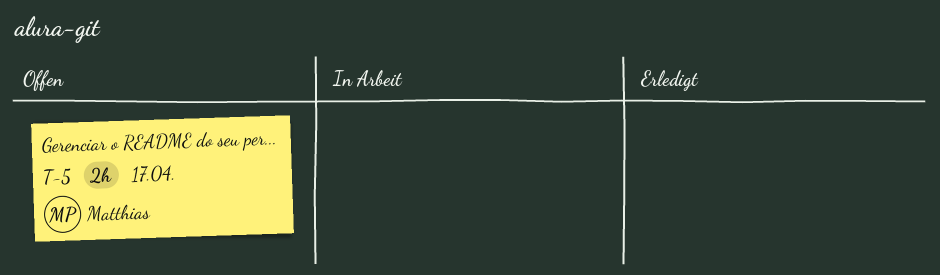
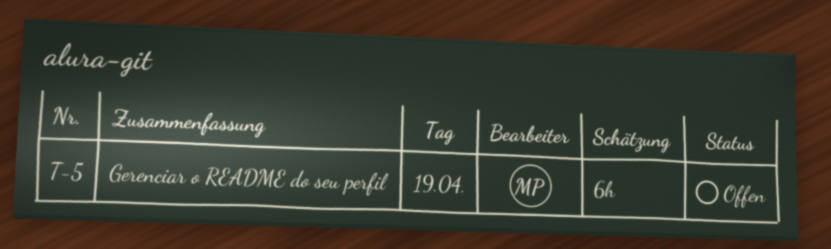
T-5, estimate: 2h -> 6h
T-5, day: Apr 17 -> Apr 19

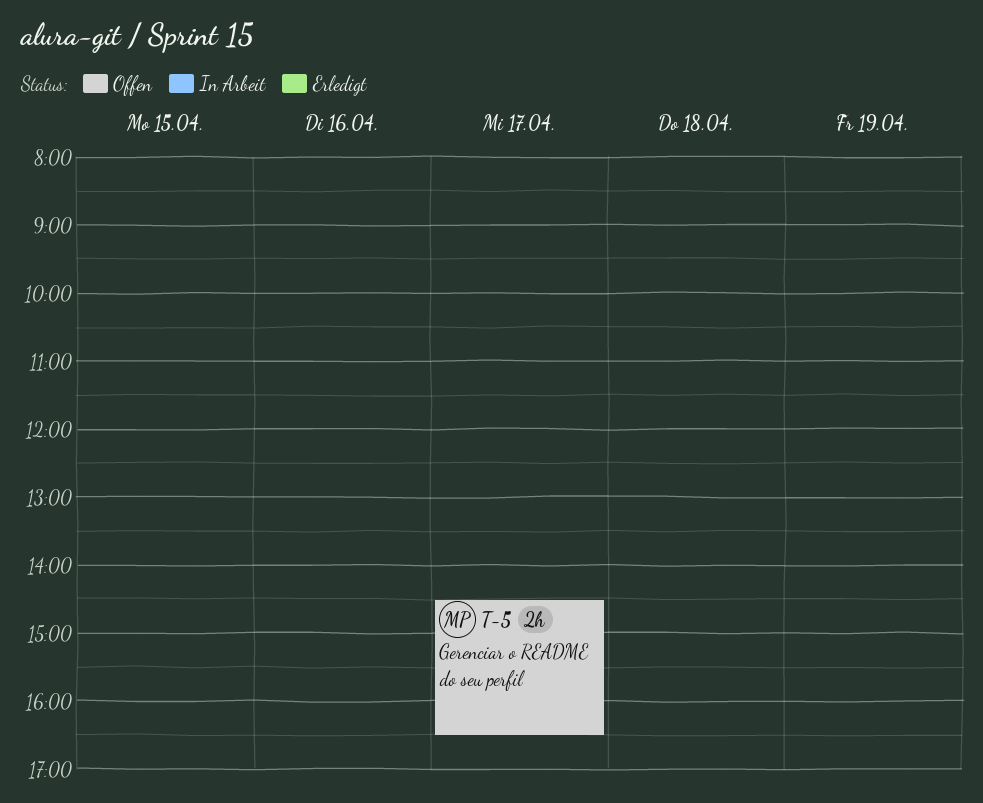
T-5, estimate: 6h -> 2h
T-5, day: Apr 19 -> Apr 17

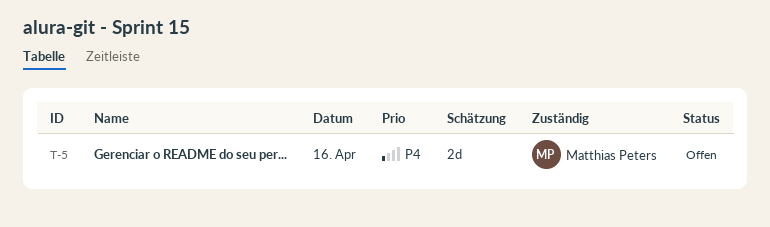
T-5, estimate: 2h -> 2d
T-5, day: Apr 17 -> Apr 16

